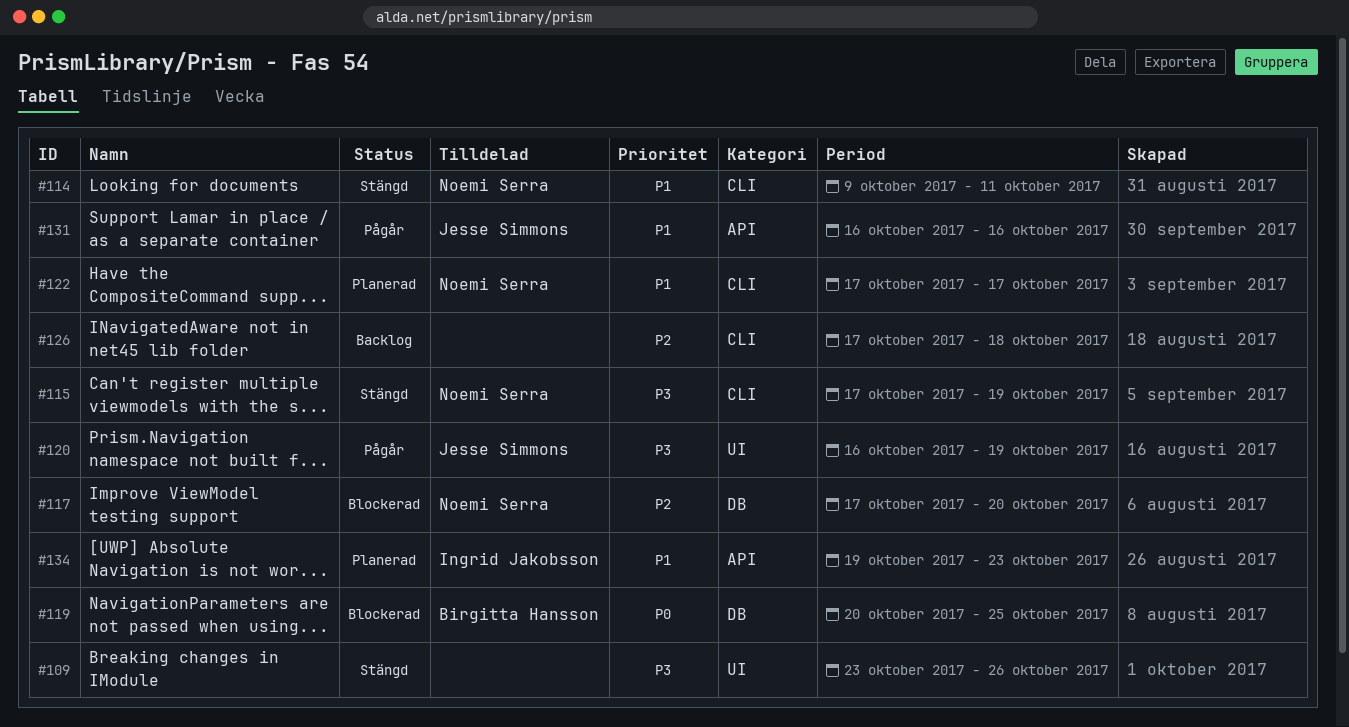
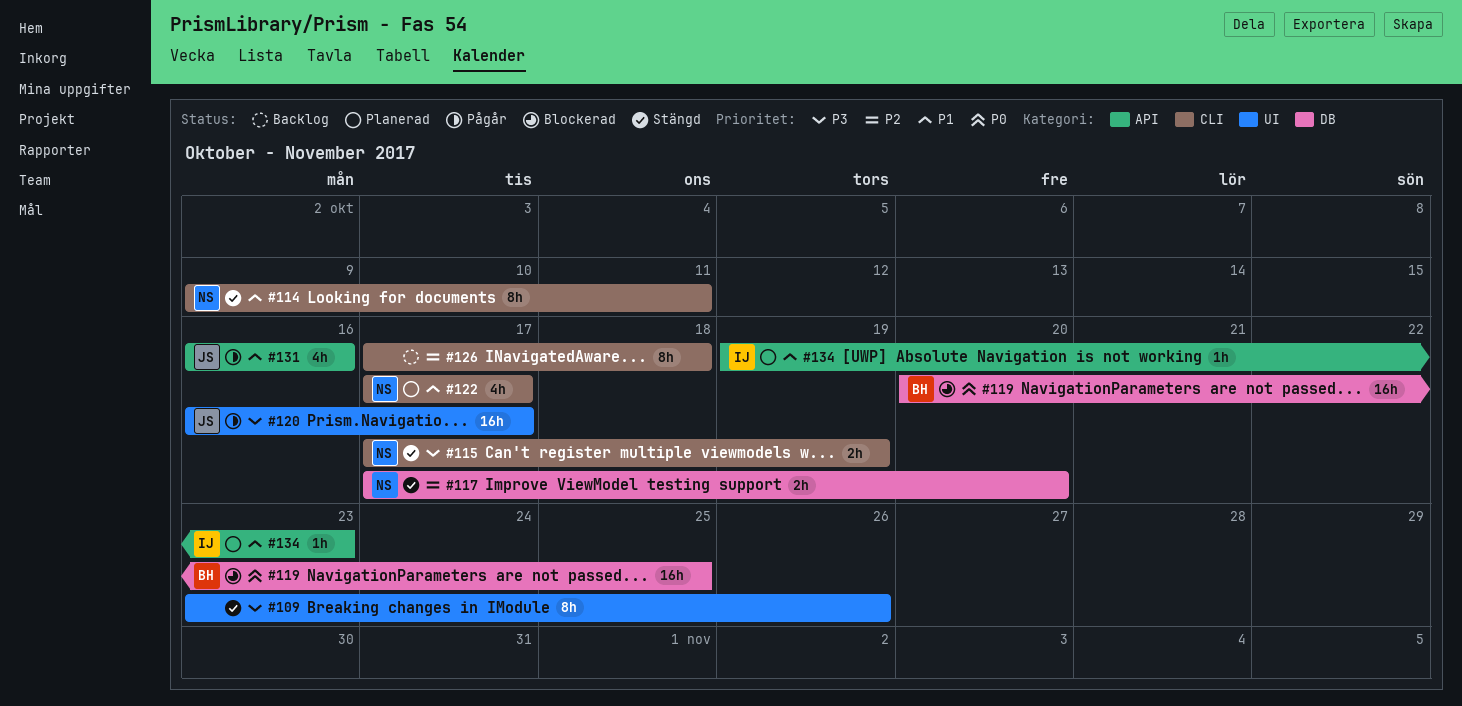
#117, status: Blockerad -> Stängd
#120, due: Oct 19 -> Oct 17

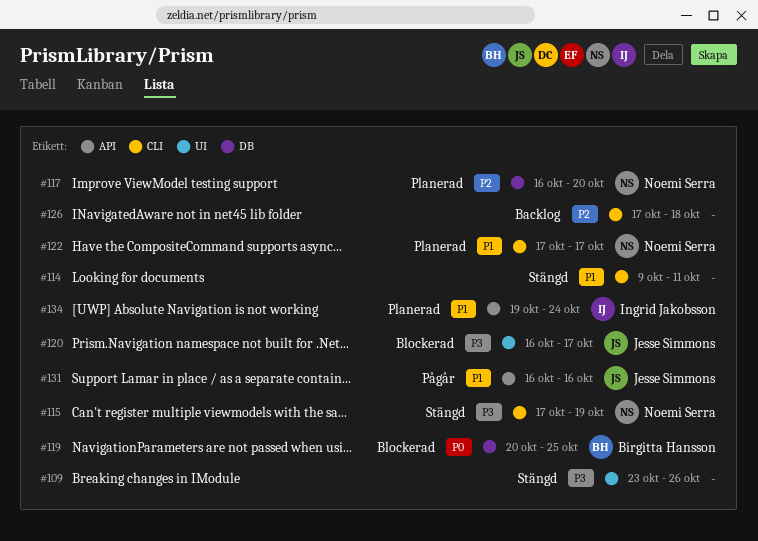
#114, owner: Noemi Serra -> none
#117, status: Stängd -> Planerad
#117, start: Oct 17 -> Oct 16
#120, status: Pågår -> Blockerad
#134, due: Oct 23 -> Oct 24

